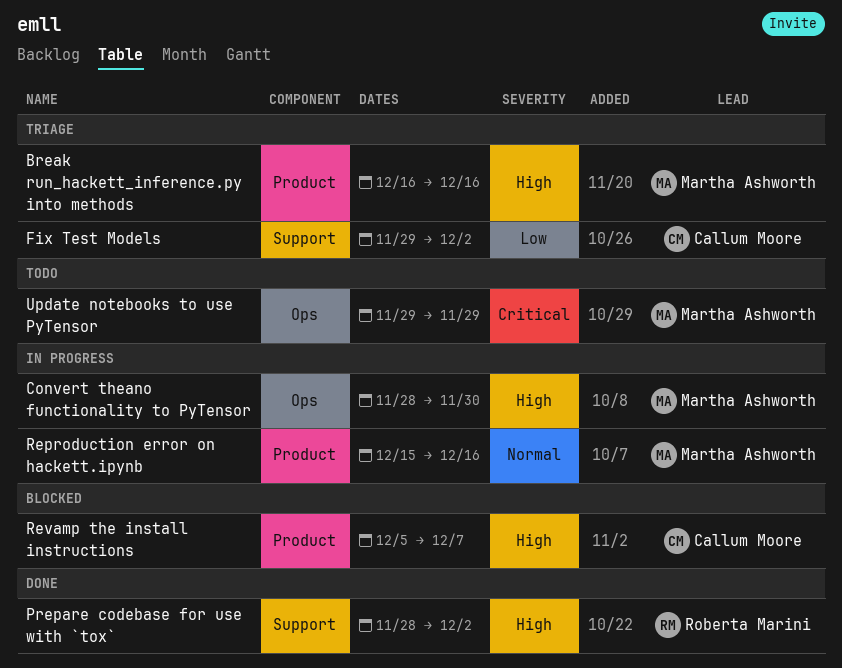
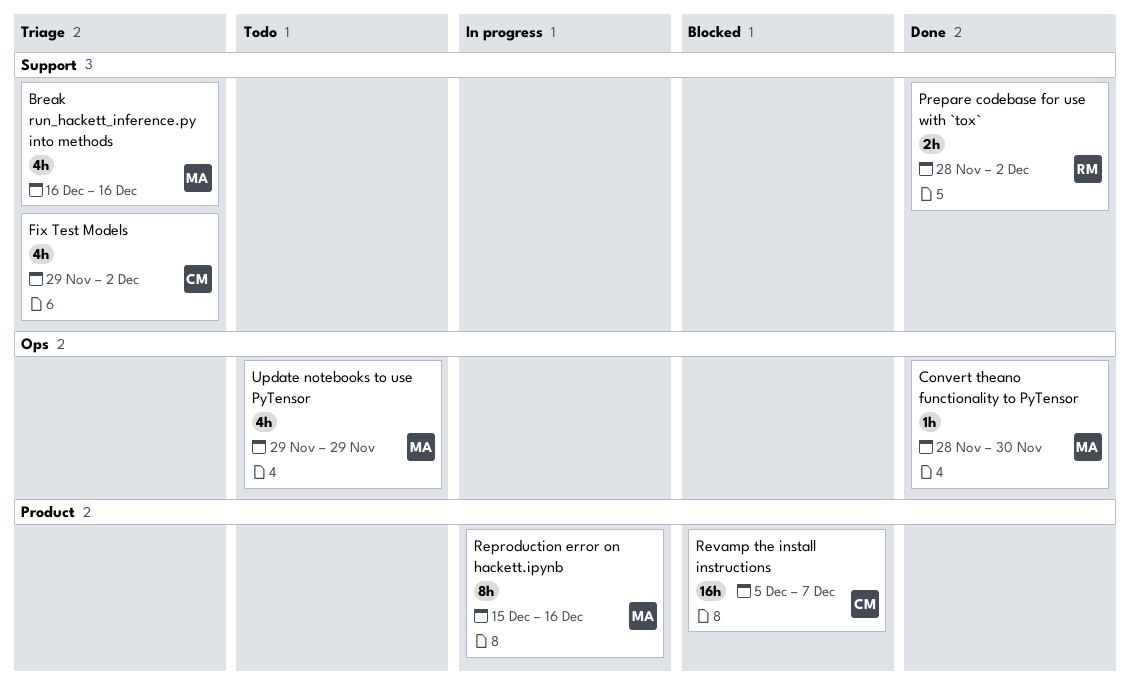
Break run_hackett_inference.py into methods, label: Product -> Support
Convert theano functionality to PyTensor, status: In progress -> Done

